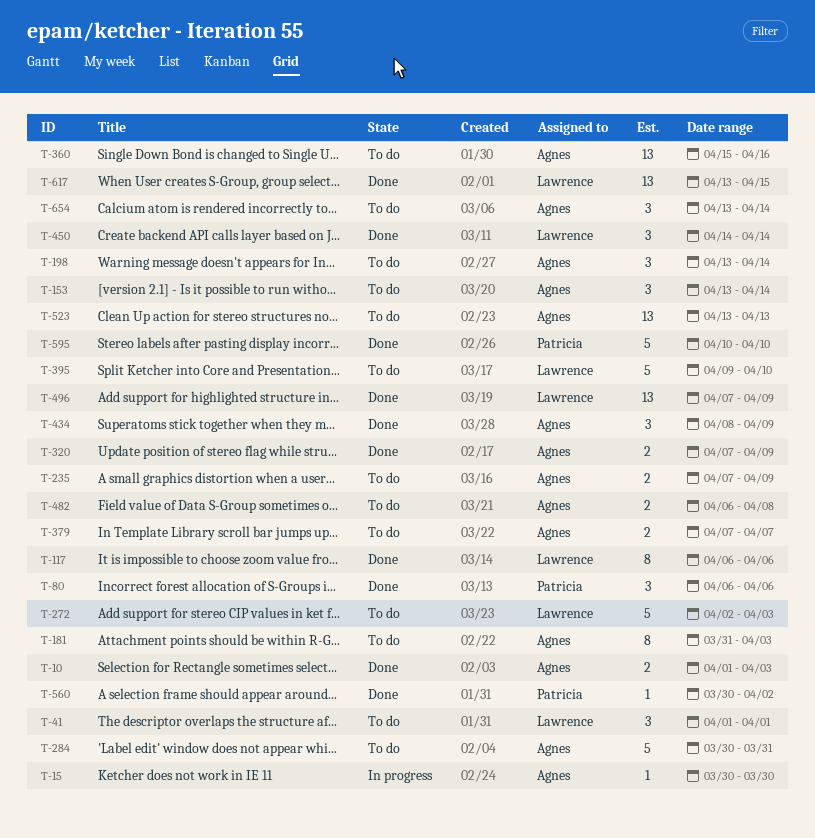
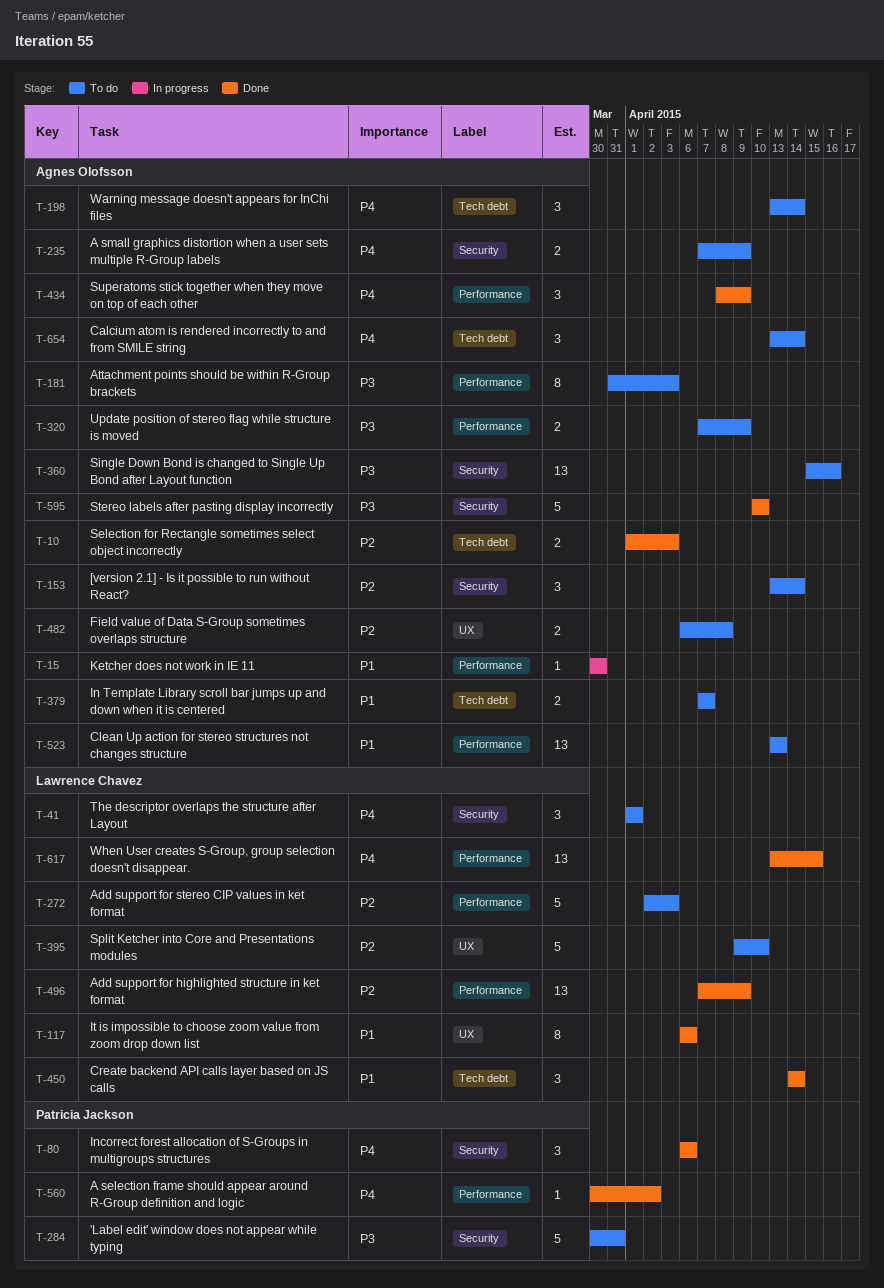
T-284, owner: Agnes Olofsson -> Patricia Jackson
T-320, status: Done -> To do
T-595, owner: Patricia Jackson -> Agnes Olofsson

